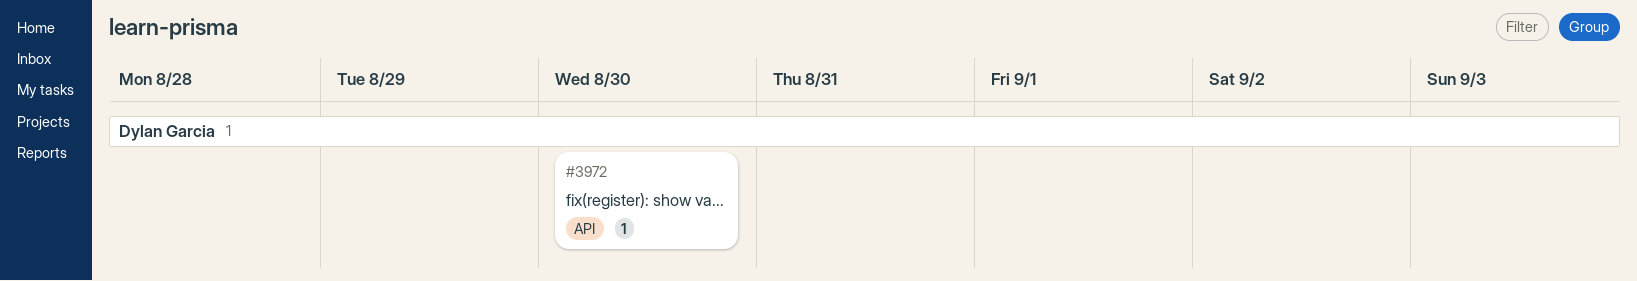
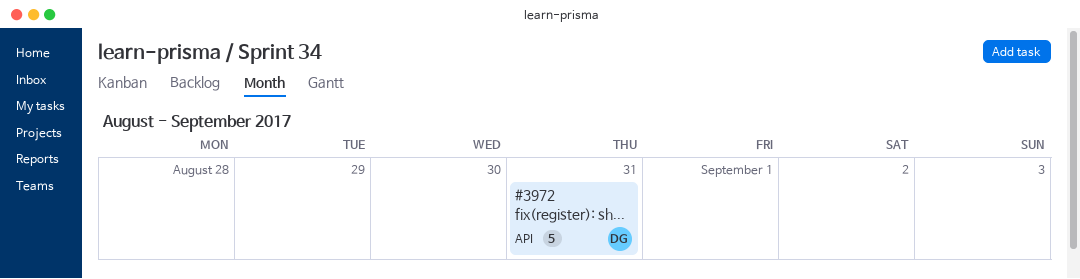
#3972, estimate: 1 -> 5
#3972, due: Aug 30 -> Aug 31

